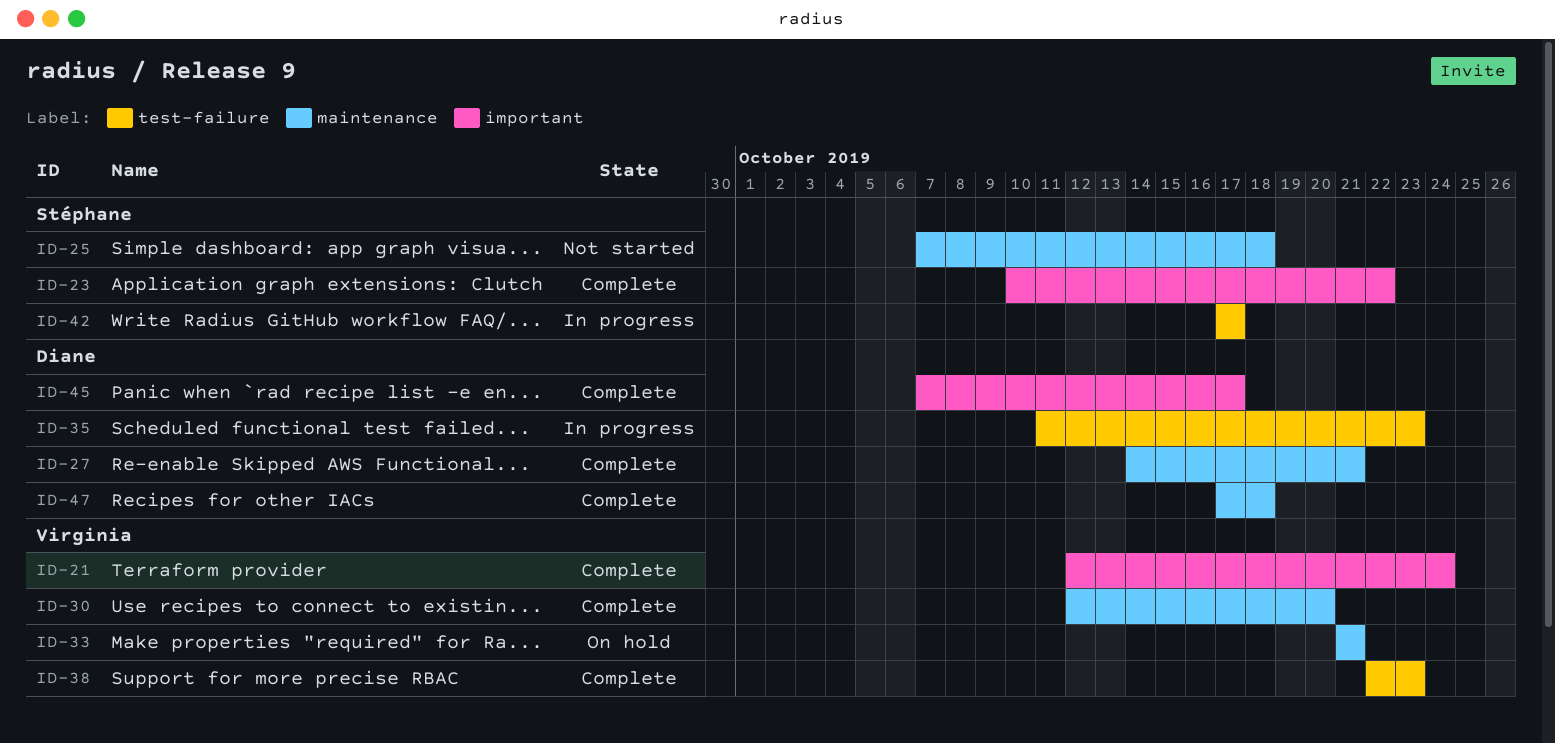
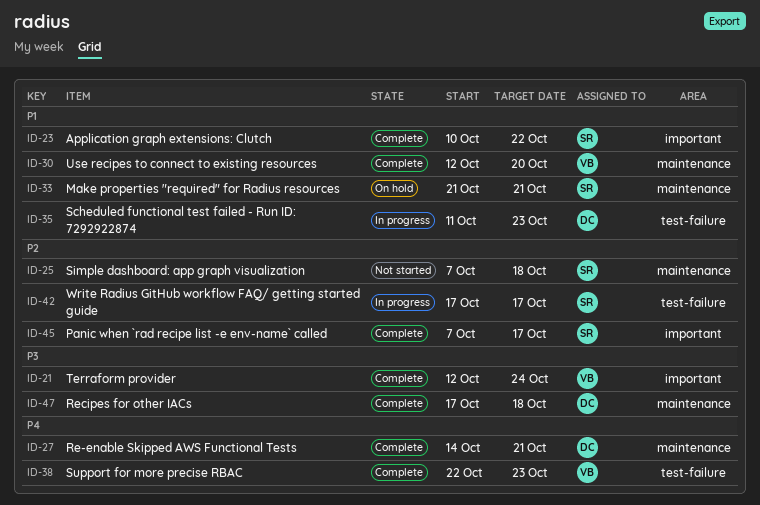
ID-33, owner: Virginia -> Stéphane
ID-45, owner: Diane -> Stéphane

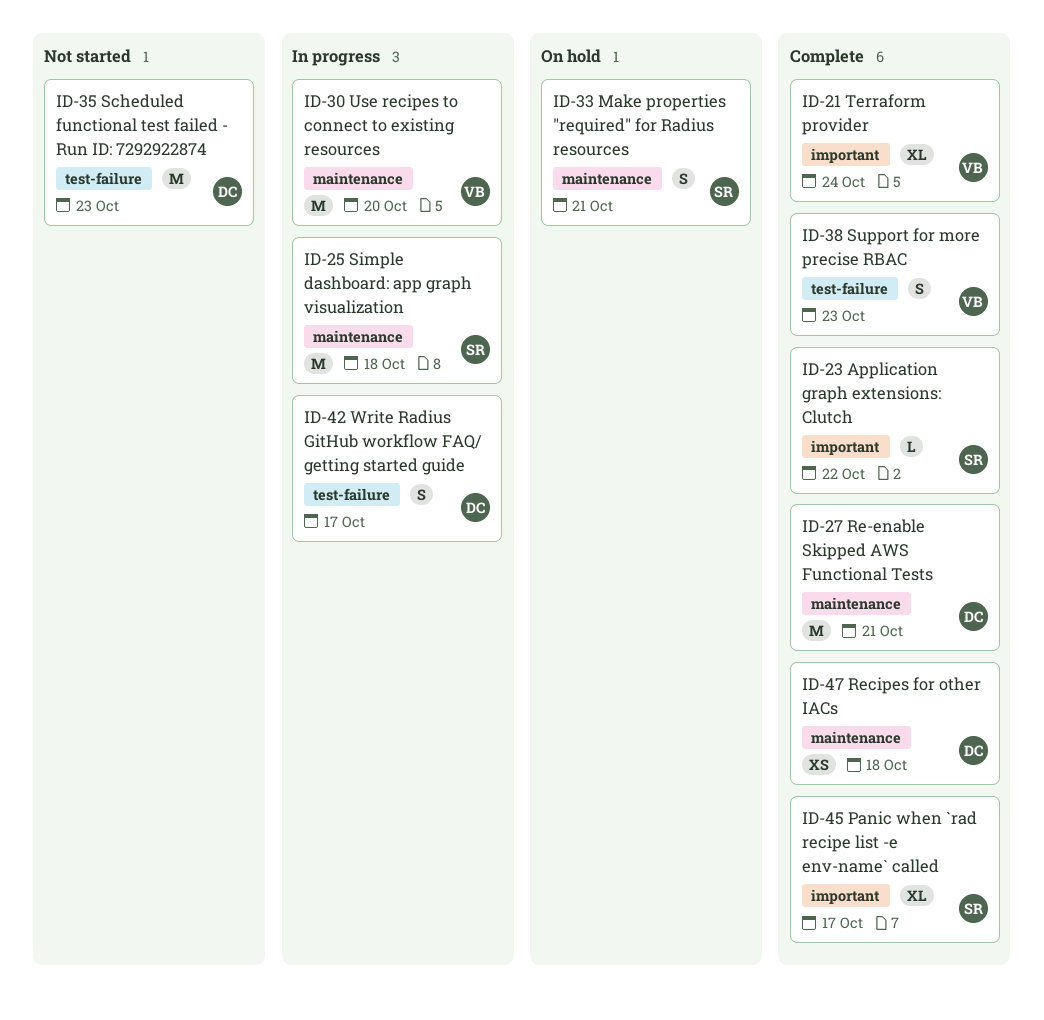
ID-25, status: Not started -> In progress
ID-30, status: Complete -> In progress
ID-35, status: In progress -> Not started
ID-42, owner: SR -> DC

